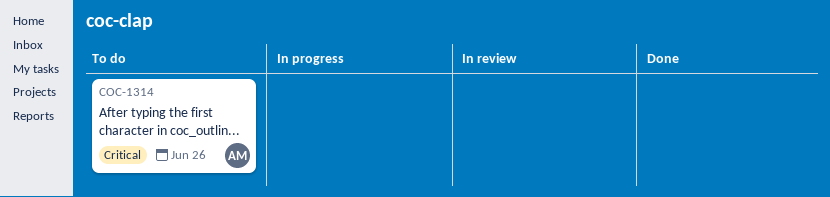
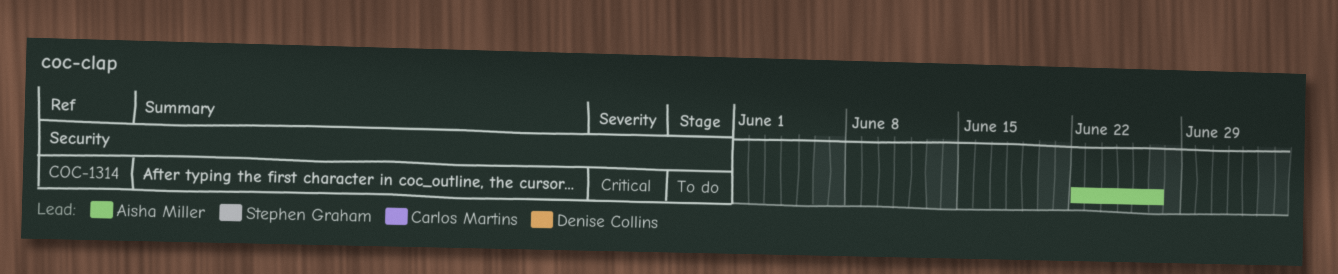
COC-1314, due: Jun 26 -> Jun 27

